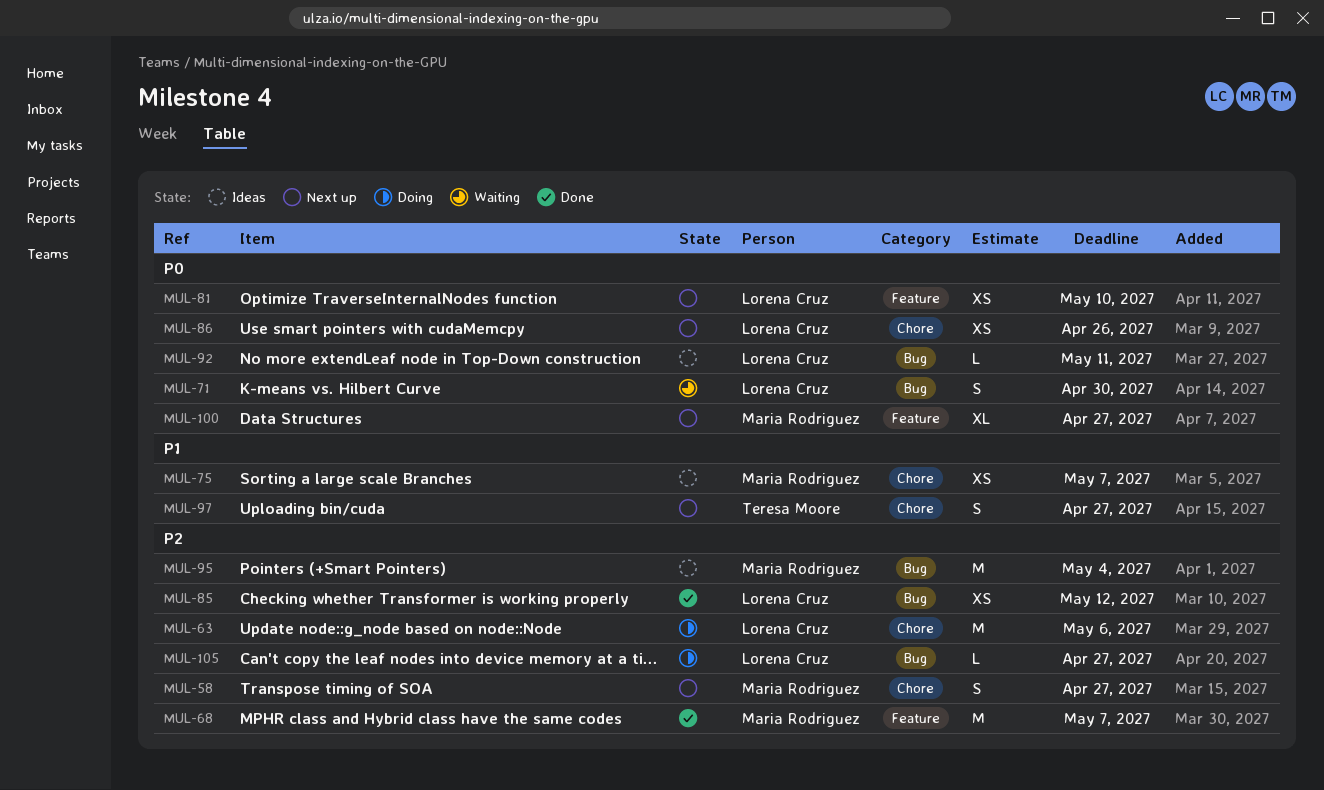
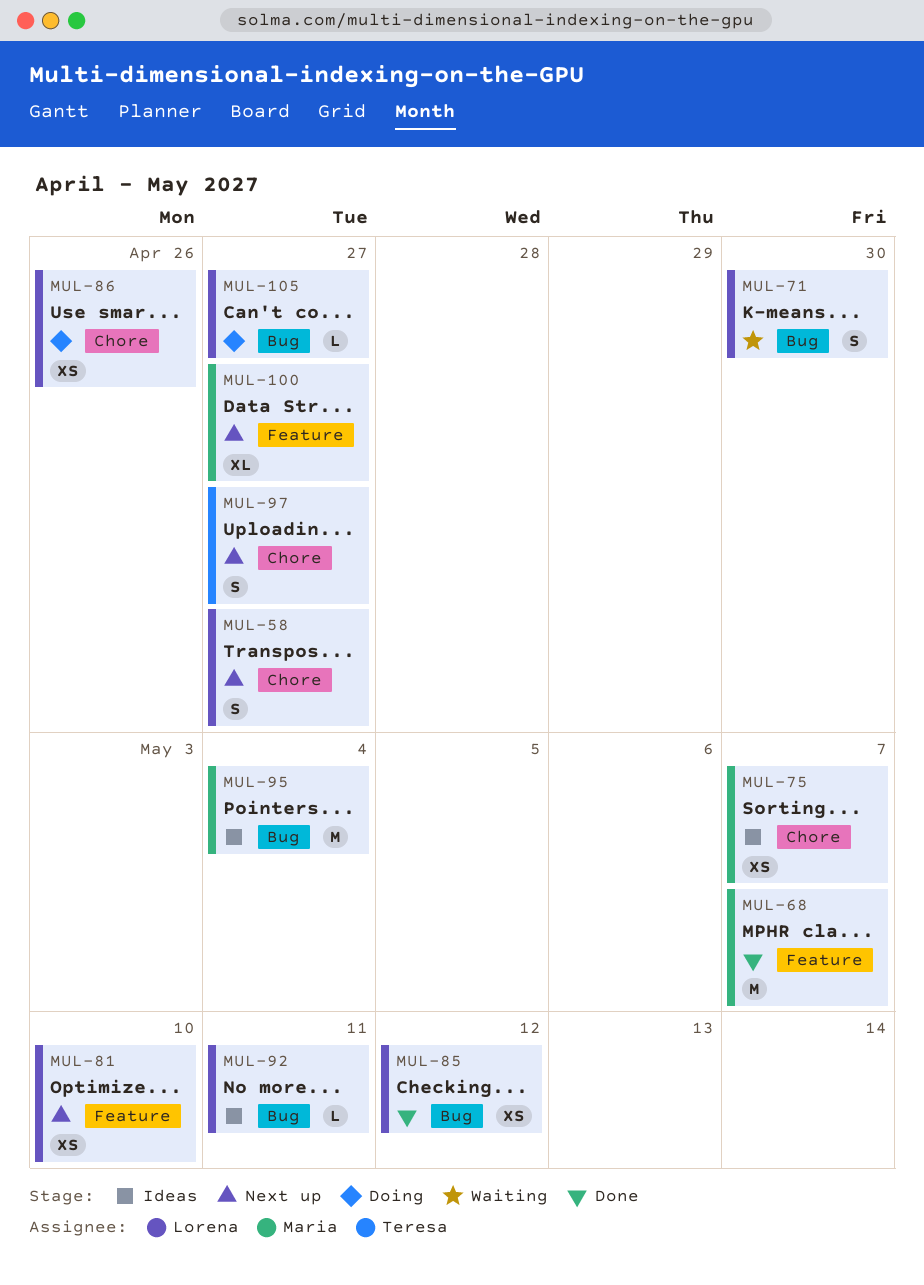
MUL-58, owner: Maria Rodriguez -> Lorena Cruz
MUL-63: present -> none
MUL-86, status: Next up -> Doing

